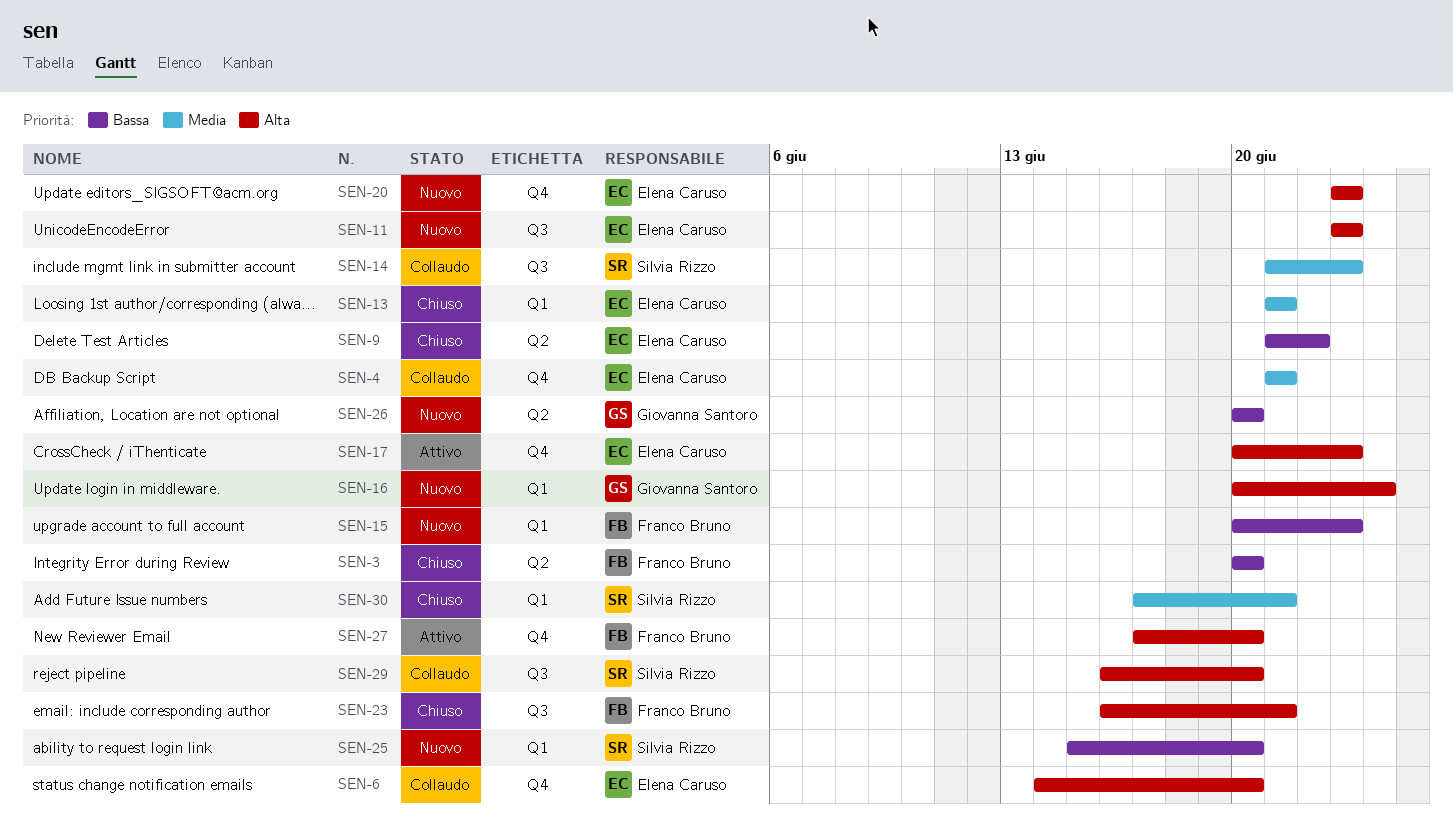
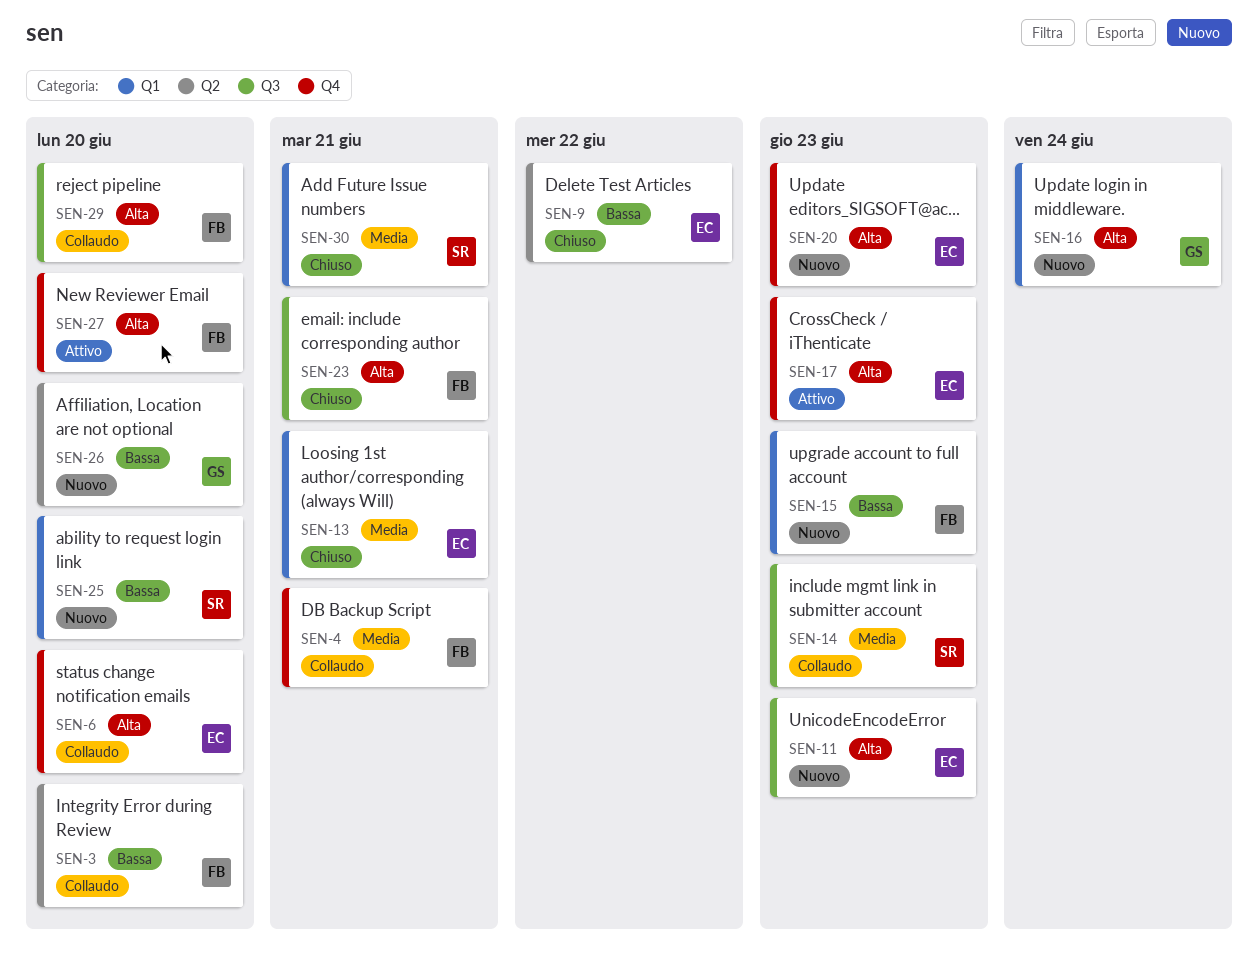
SEN-3, status: Chiuso -> Collaudo
SEN-4, owner: Elena Caruso -> Franco Bruno
SEN-29, owner: Silvia Rizzo -> Franco Bruno

